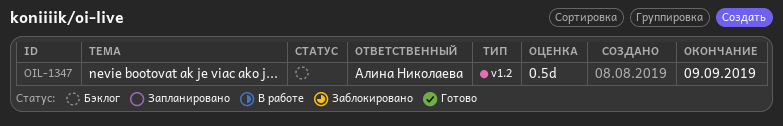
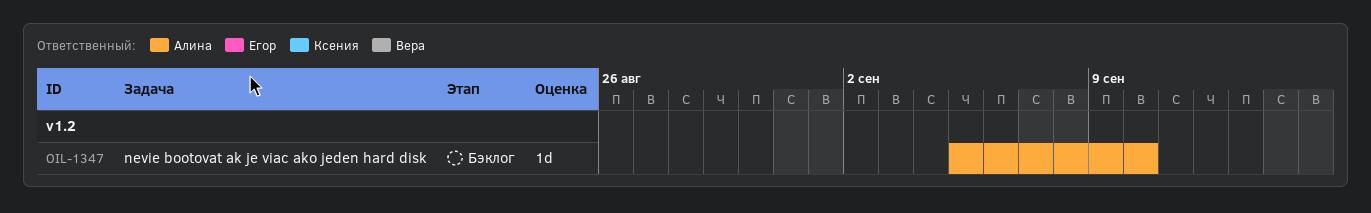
OIL-1347, estimate: 0.5d -> 1d
OIL-1347, due: Sep 9 -> Sep 10

